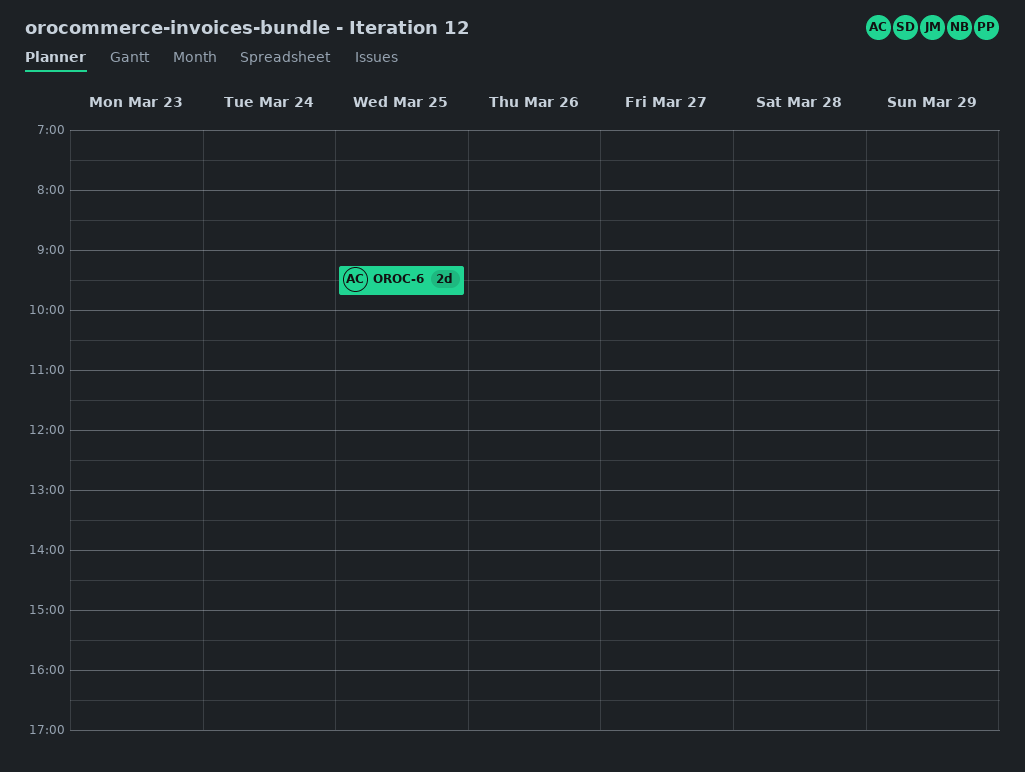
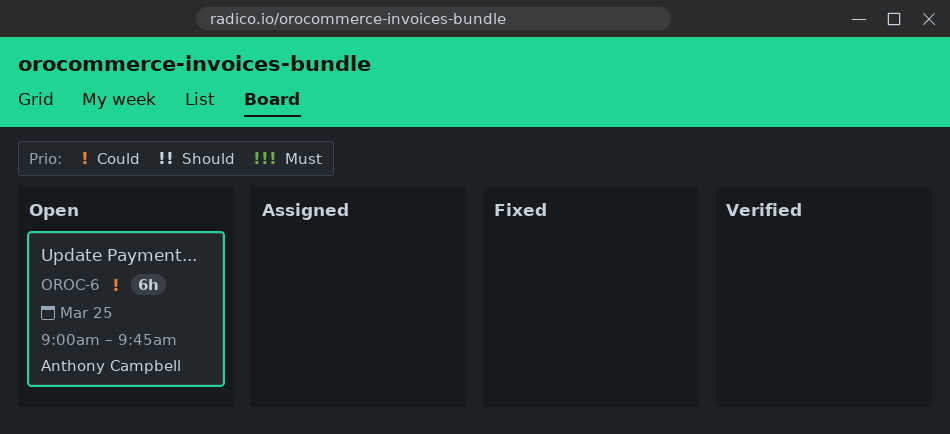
OROC-6, estimate: 2d -> 6h
OROC-6, begins: 09:15 -> 09:00

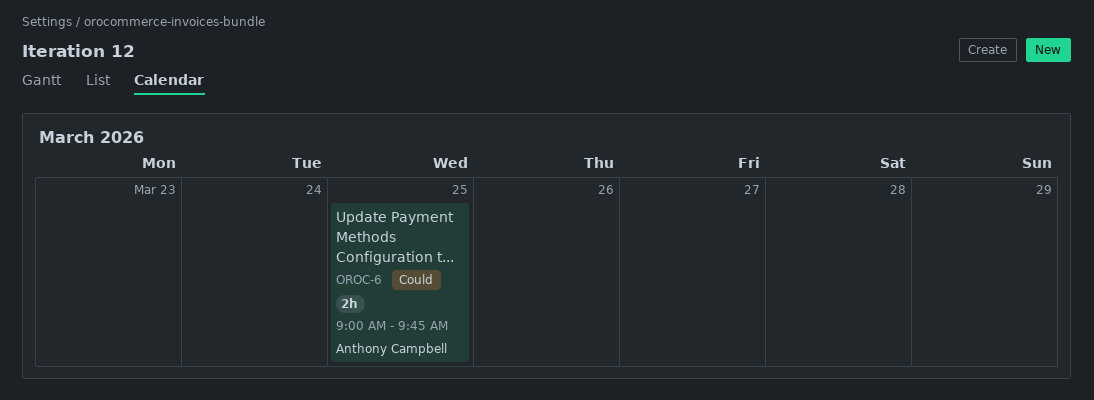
OROC-6, estimate: 6h -> 2h

